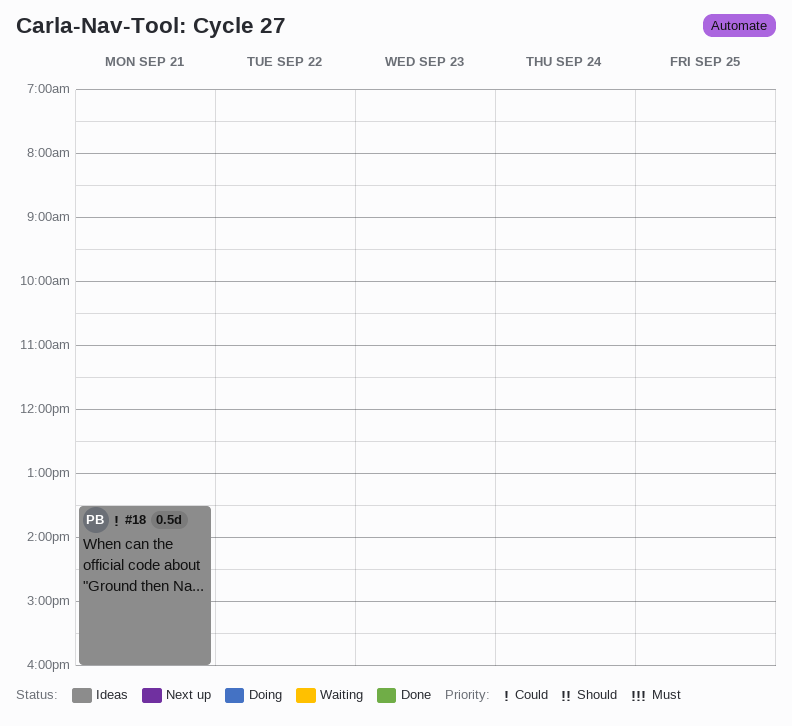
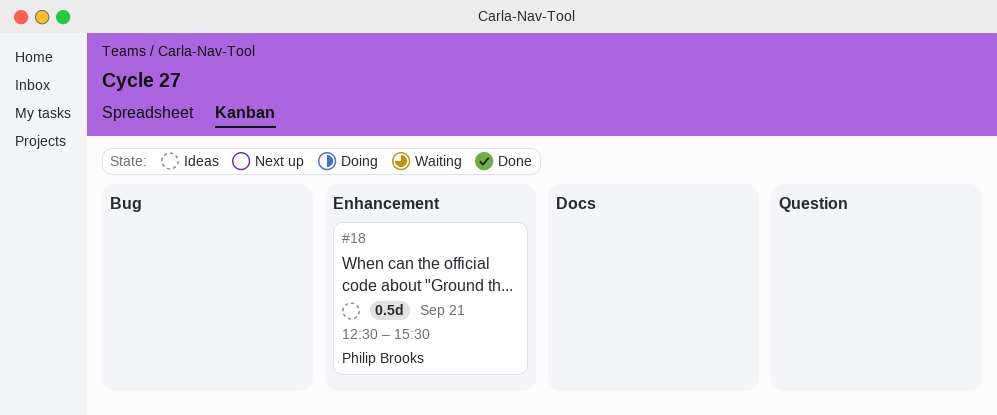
#18, begins: 13:30 -> 12:30
#18, ends: 16:00 -> 15:30

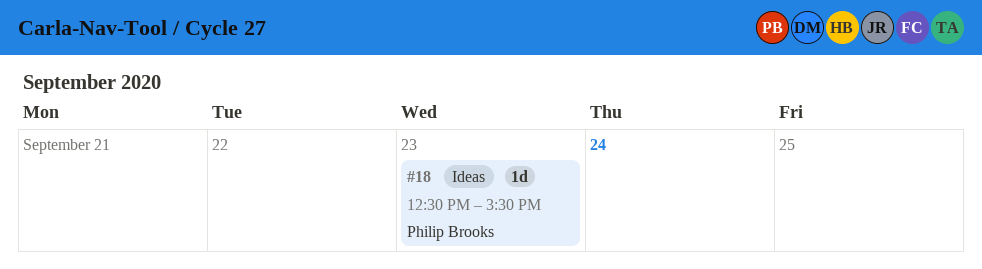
#18, estimate: 0.5d -> 1d
#18, day: Sep 21 -> Sep 23

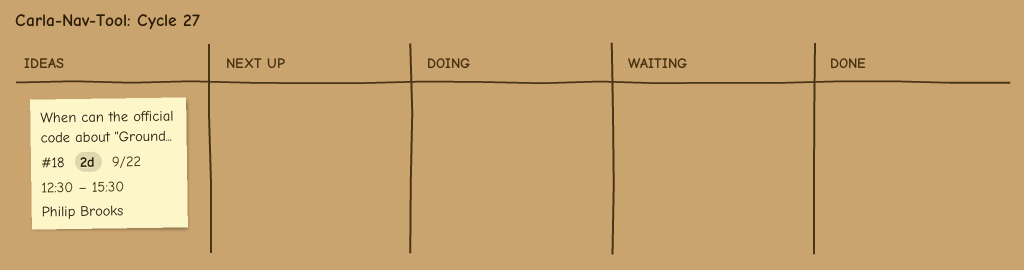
#18, estimate: 1d -> 2d
#18, day: Sep 23 -> Sep 22

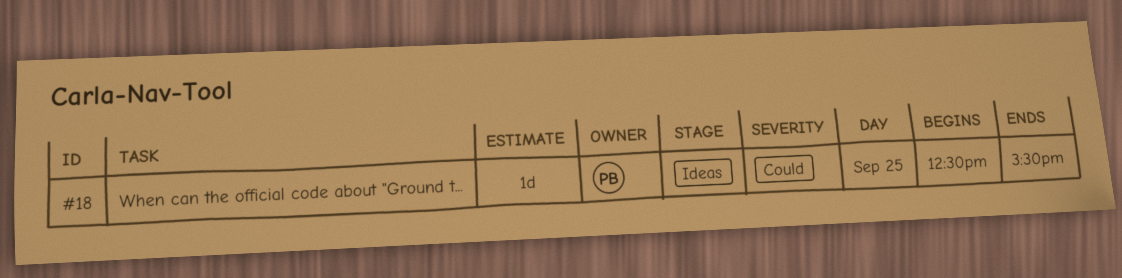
#18, estimate: 2d -> 1d
#18, day: Sep 22 -> Sep 25

